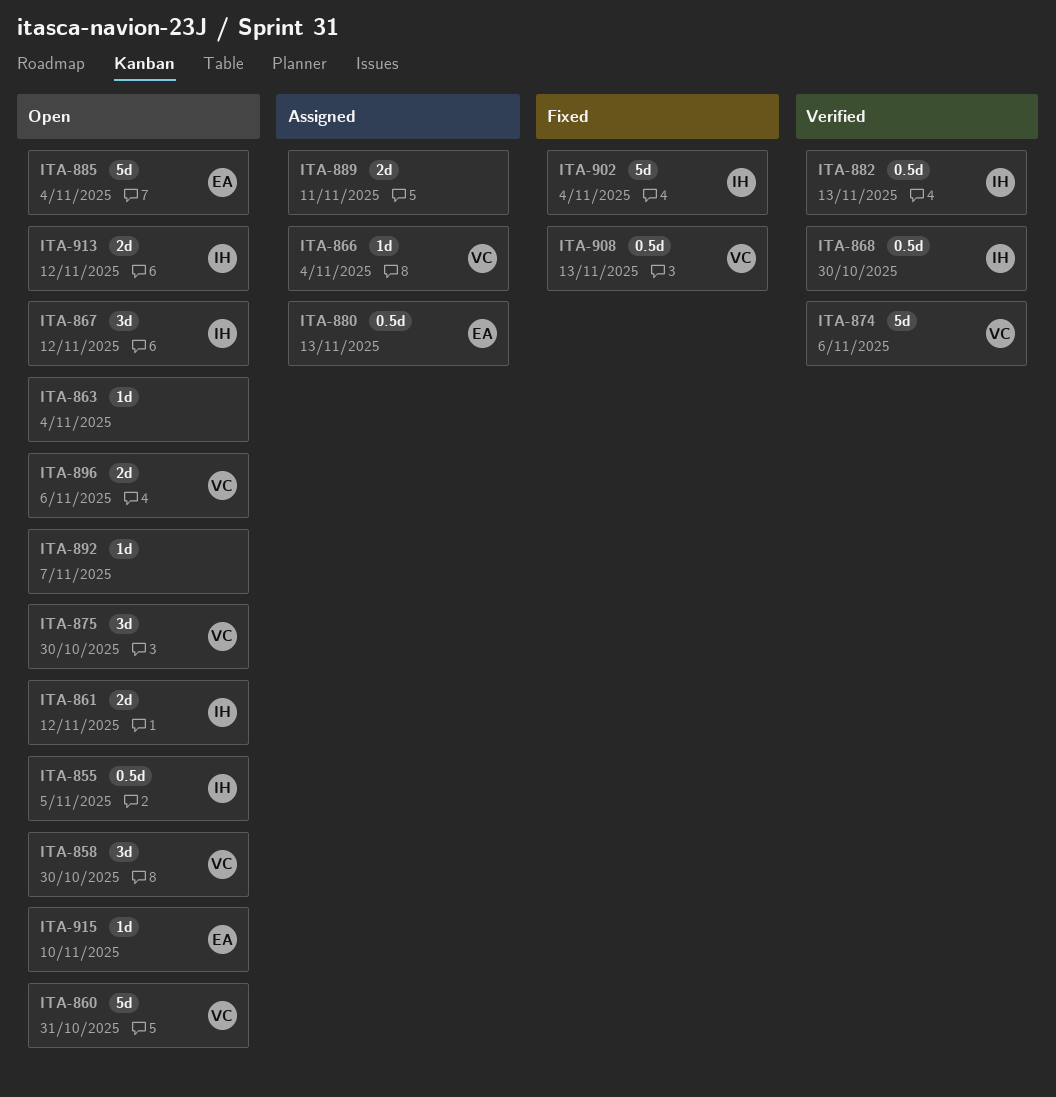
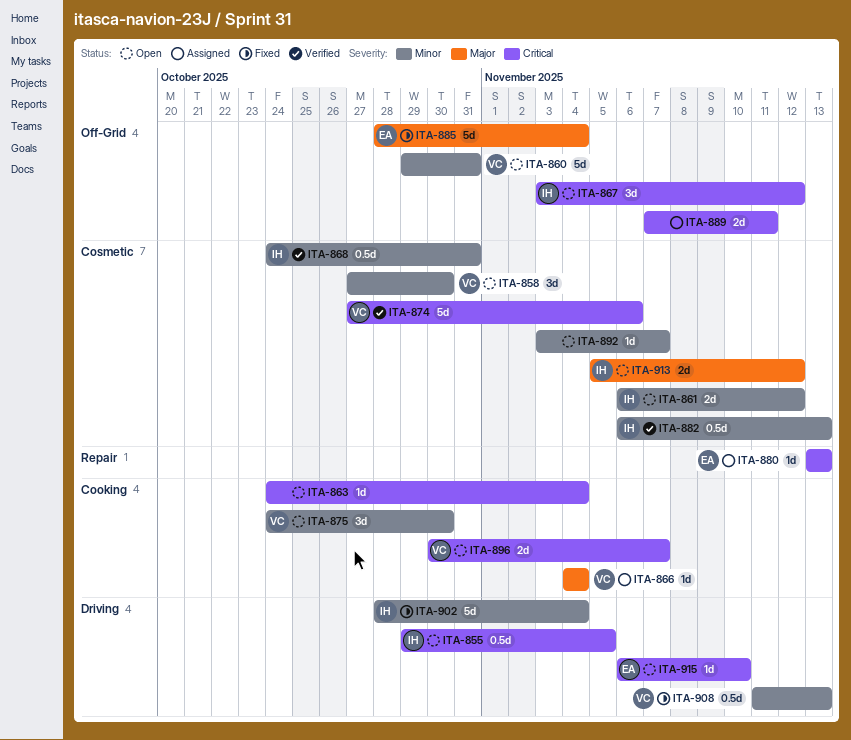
ITA-868, due: Oct 30 -> Oct 31
ITA-880, estimate: 0.5d -> 1d
ITA-885, status: Open -> Fixed
ITA-896, due: Nov 6 -> Nov 7

